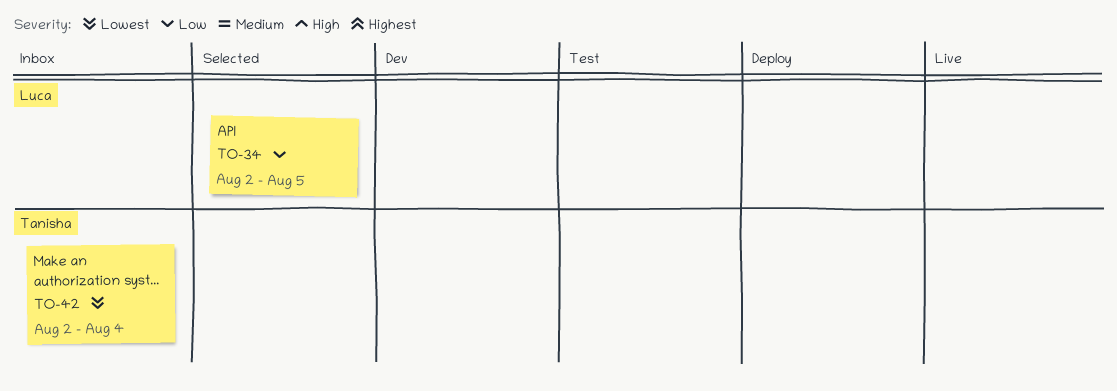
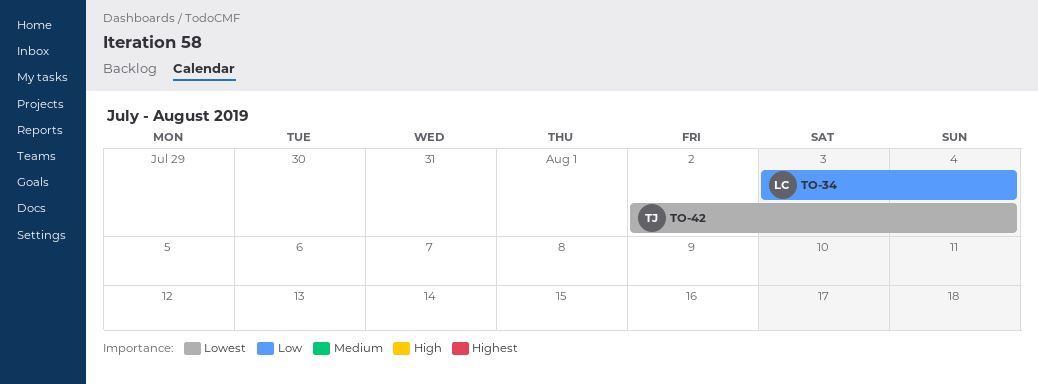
TO-34, start: Aug 2 -> Aug 3
TO-34, due: Aug 5 -> Aug 4

